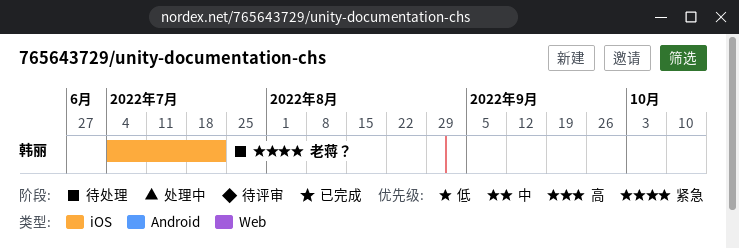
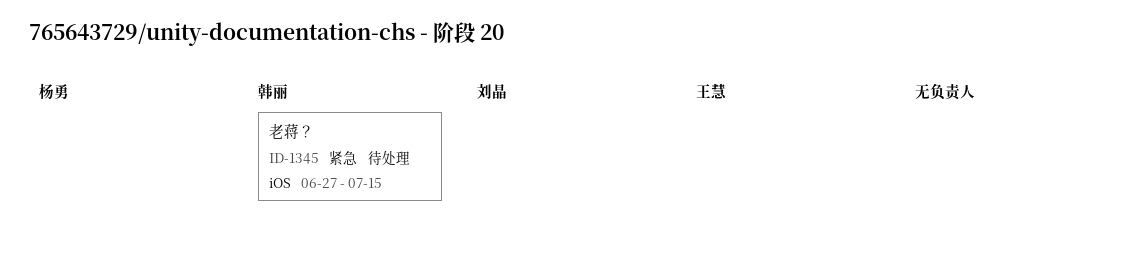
老蒋？, start: Jul 4 -> Jun 27
老蒋？, due: Jul 22 -> Jul 15

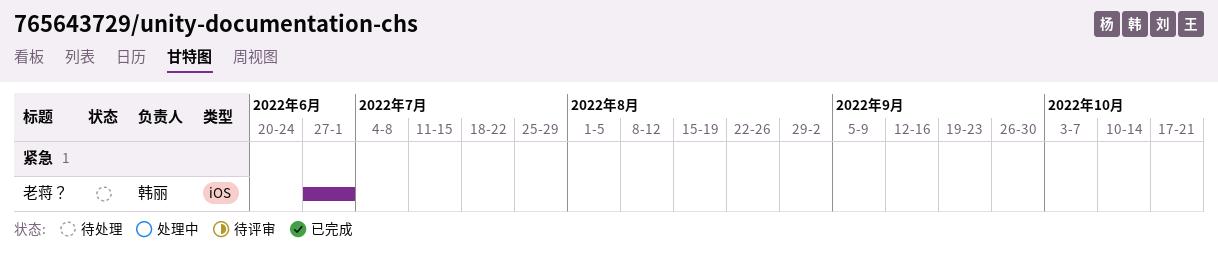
老蒋？, due: Jul 15 -> Jul 1

